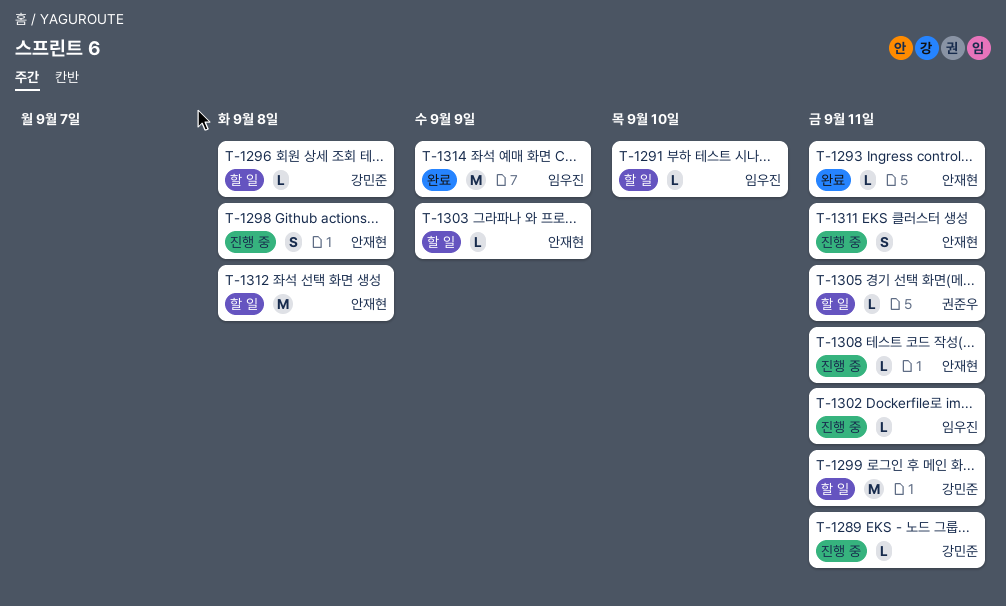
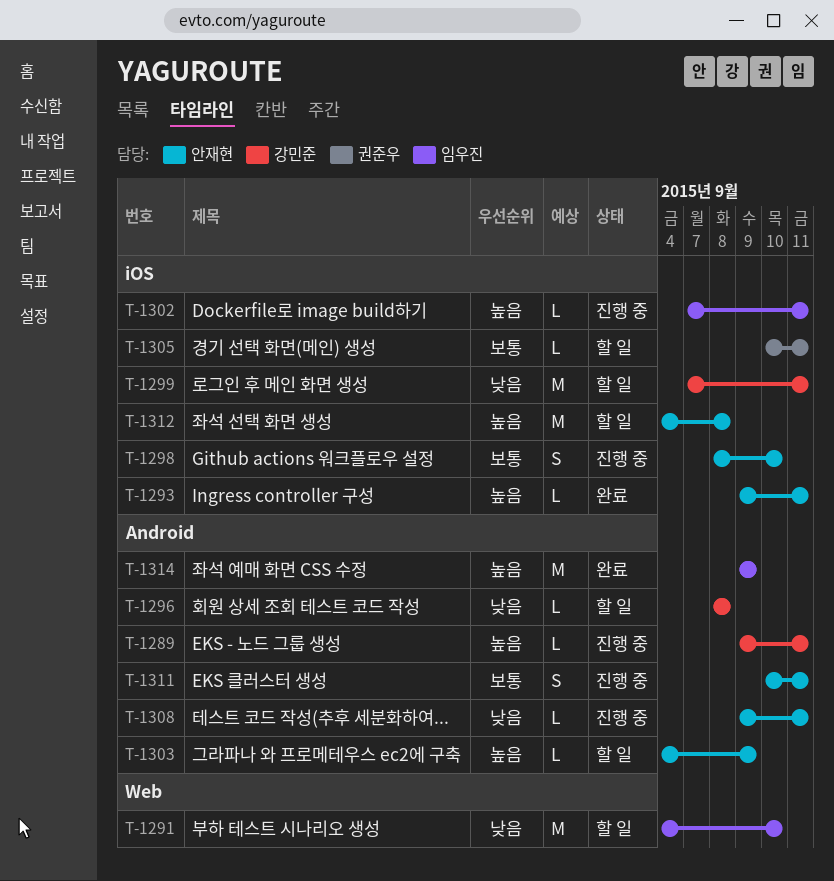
T-1291, estimate: L -> M
T-1298, due: Sep 8 -> Sep 10

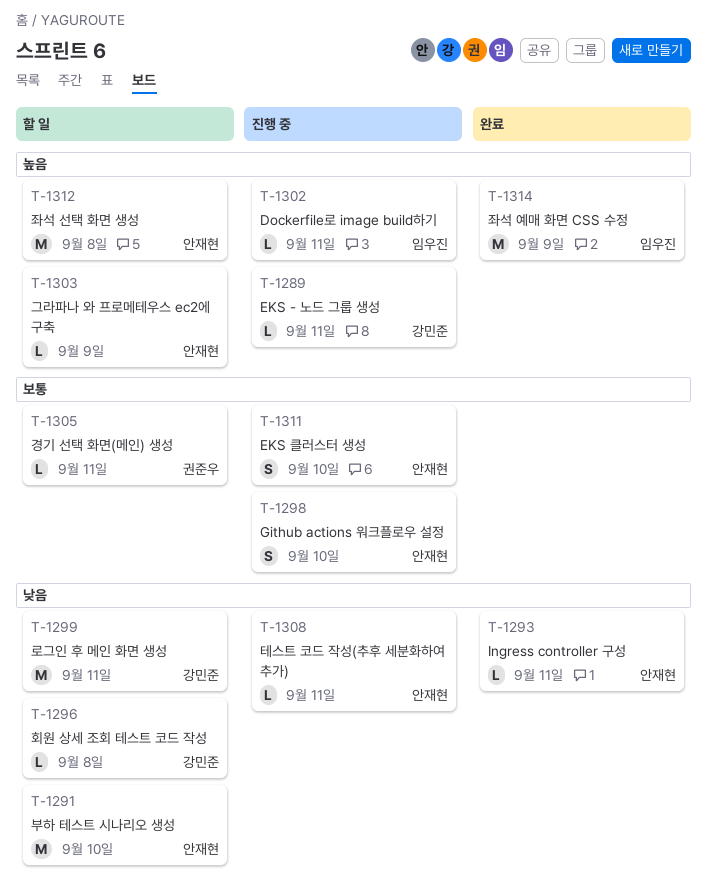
T-1291, owner: 임우진 -> 안재현
T-1293, priority: 높음 -> 낮음
T-1311, due: Sep 11 -> Sep 10

